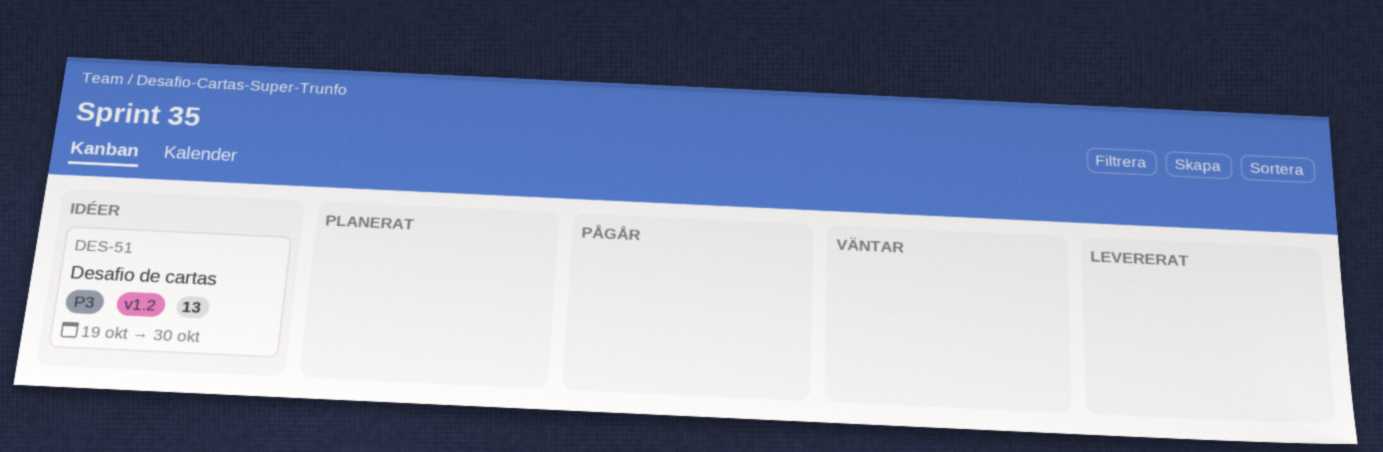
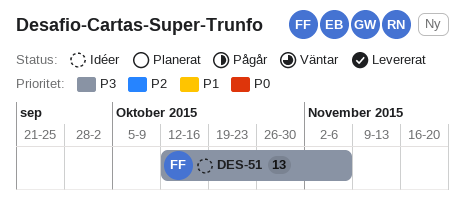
DES-51, start: Oct 19 -> Oct 12
DES-51, due: Oct 30 -> Nov 6

